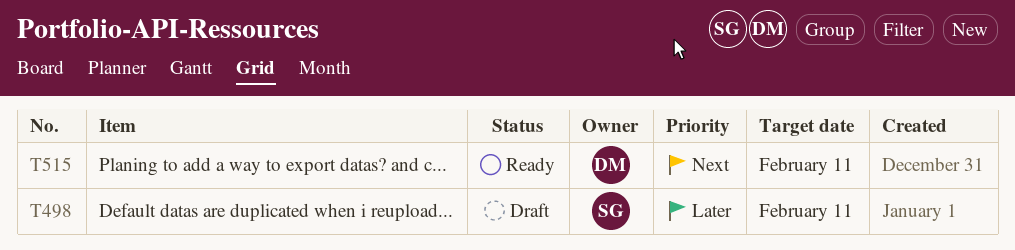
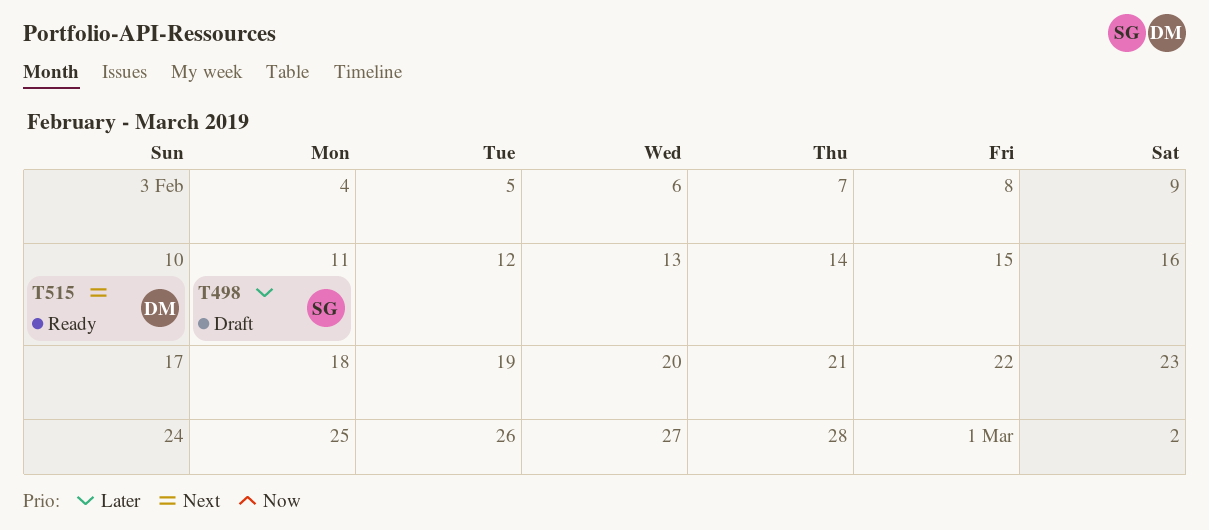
T515, due: Feb 11 -> Feb 10

